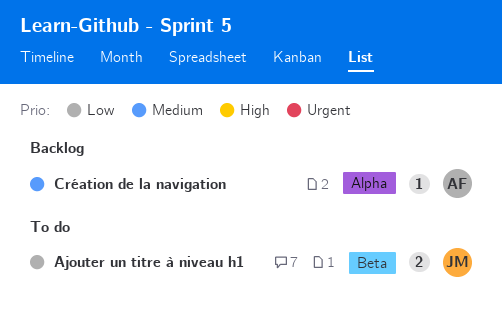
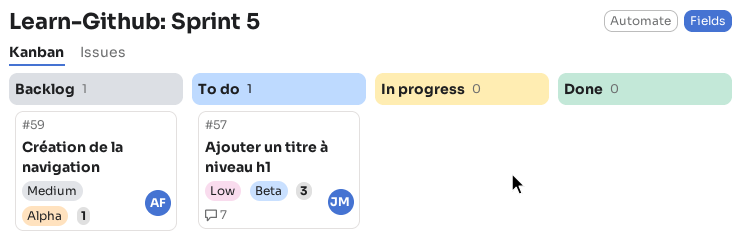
Ajouter un titre à niveau h1, estimate: 2 -> 3

